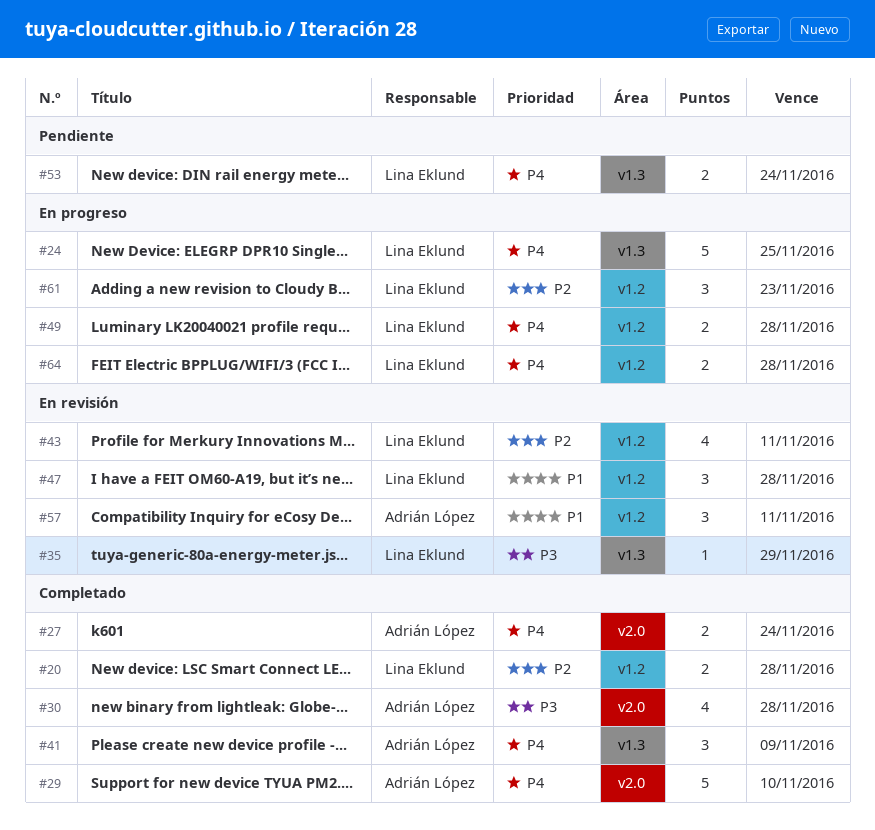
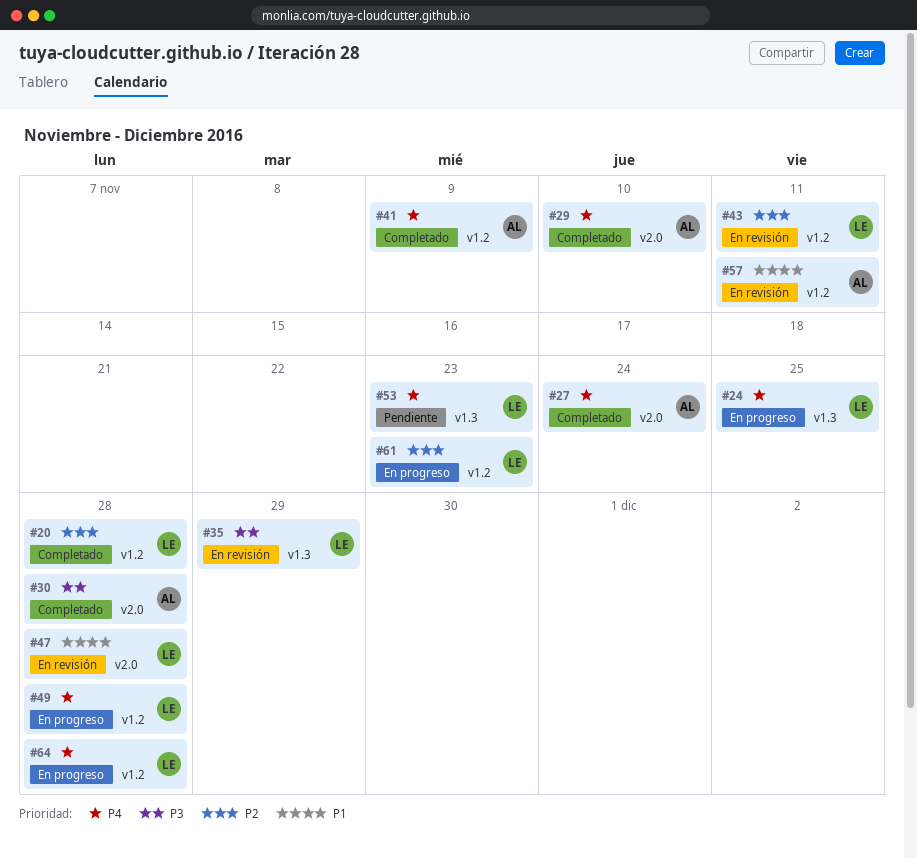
#41, label: v1.3 -> v1.2
#47, label: v1.2 -> v2.0
#53, due: Nov 24 -> Nov 23

